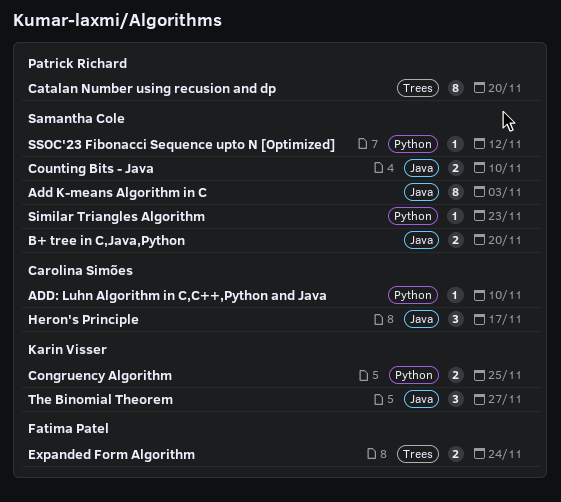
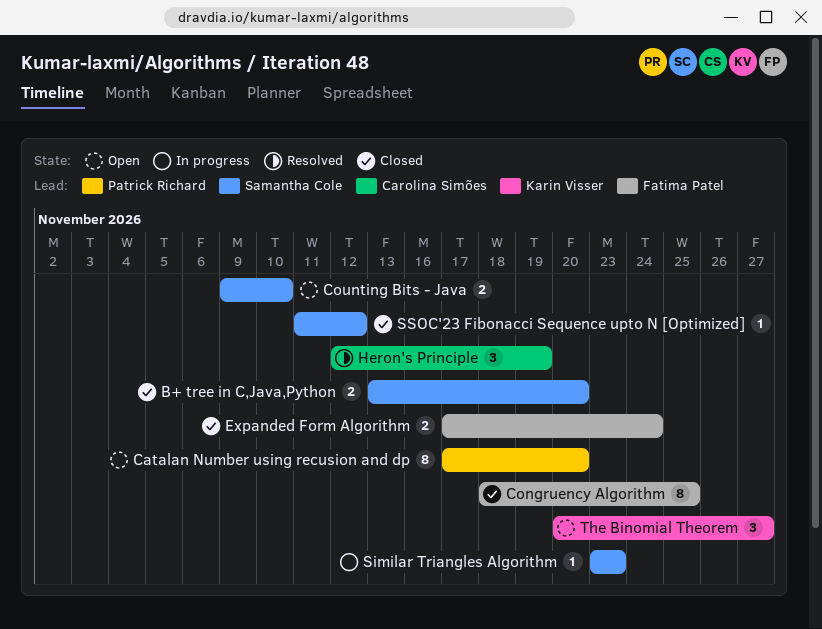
Add K-means Algorithm in C: present -> none
ADD: Luhn Algorithm in C,C++,Python and Java: present -> none
Congruency Algorithm, owner: Karin Visser -> Fatima Patel
Congruency Algorithm, estimate: 2 -> 8
Heron's Principle, due: Nov 17 -> Nov 19

